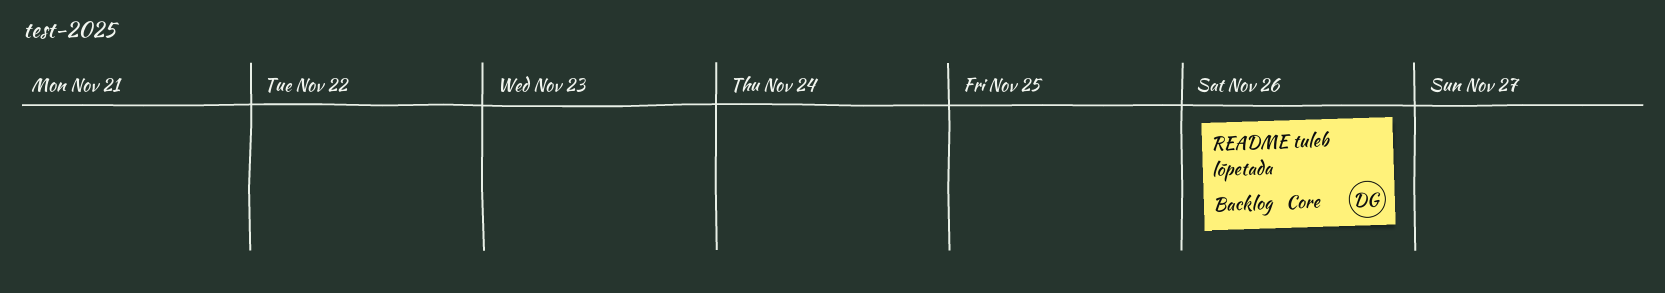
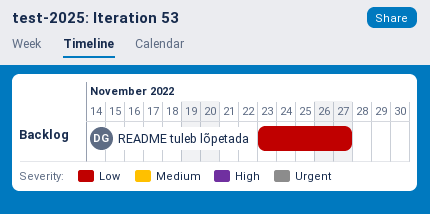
README tuleb lõpetada, due: Nov 26 -> Nov 27

